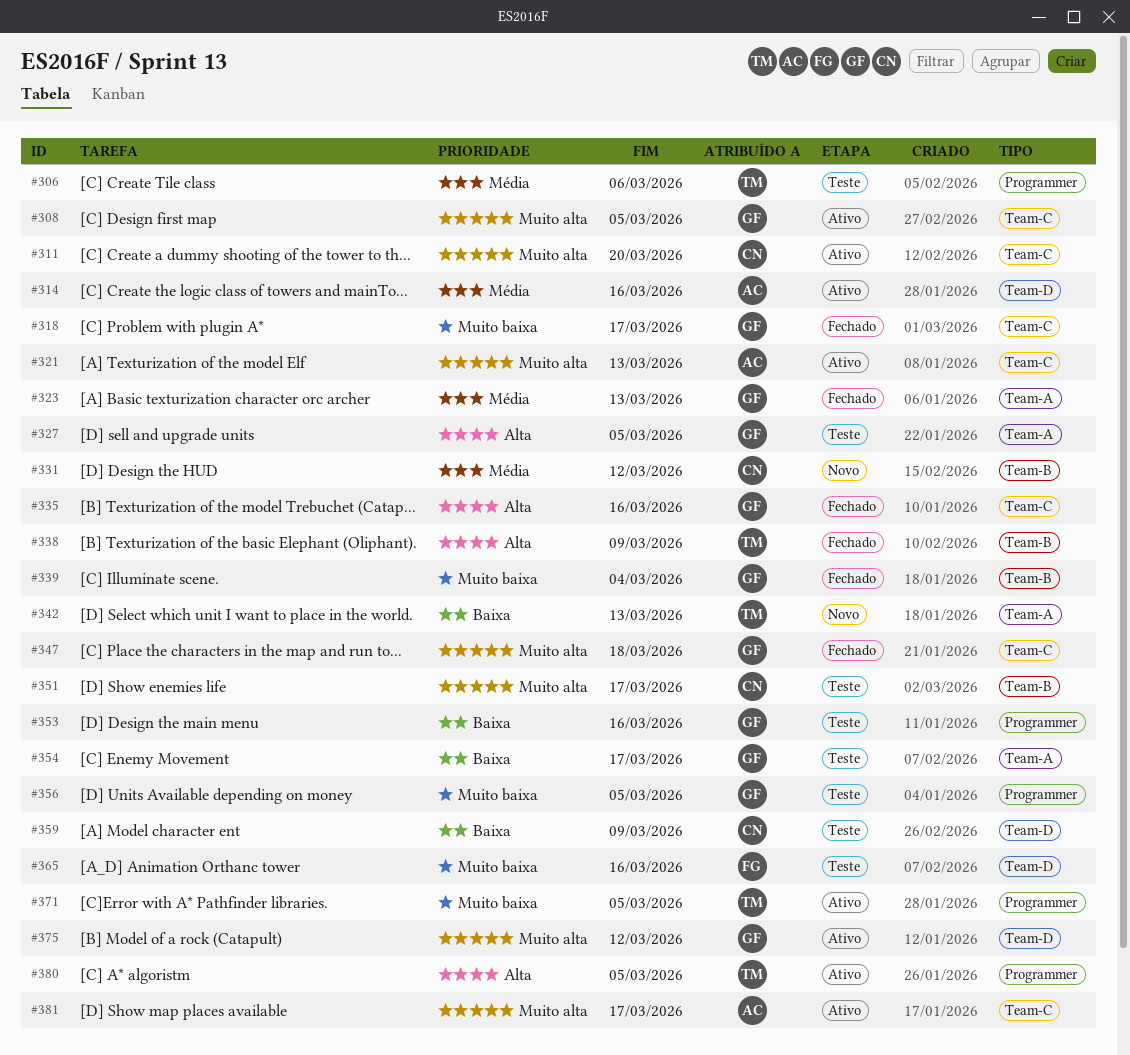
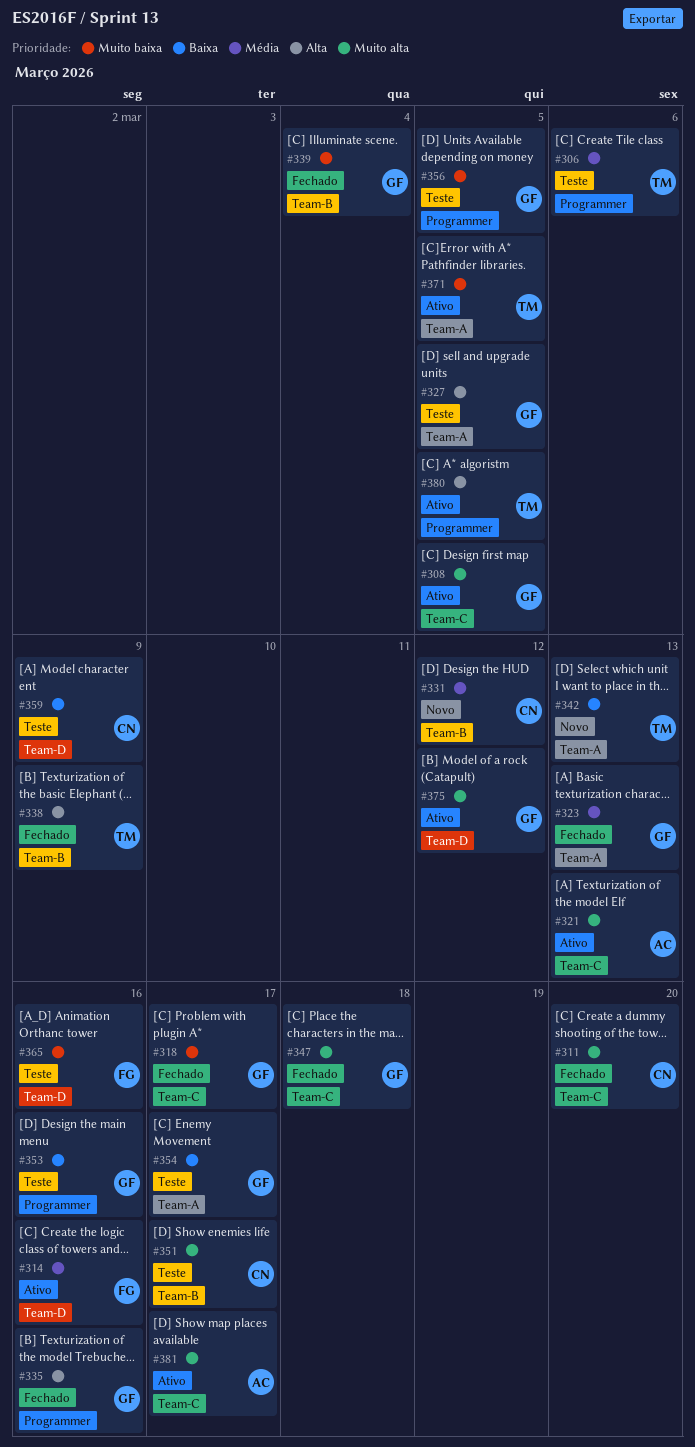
#311, status: Ativo -> Fechado
#314, owner: AC -> FG
#335, label: Team-C -> Programmer
#371, label: Programmer -> Team-A

